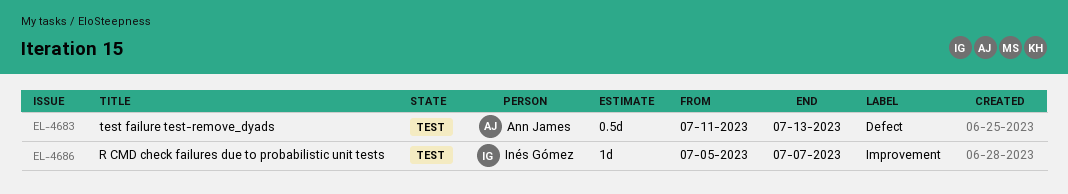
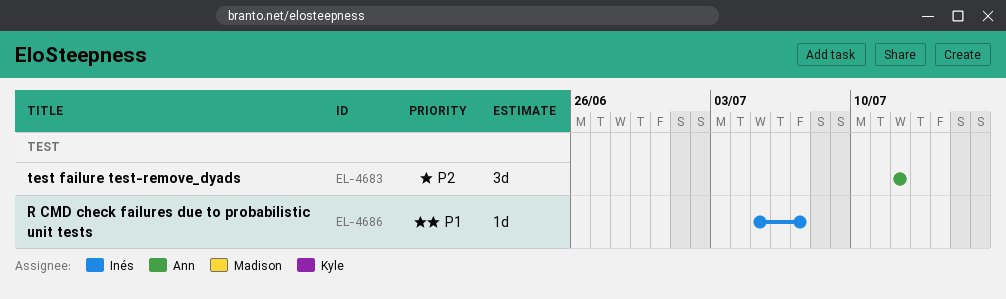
EL-4683, estimate: 0.5d -> 3d
EL-4683, start: Jul 11 -> Jul 12
EL-4683, due: Jul 13 -> Jul 12

